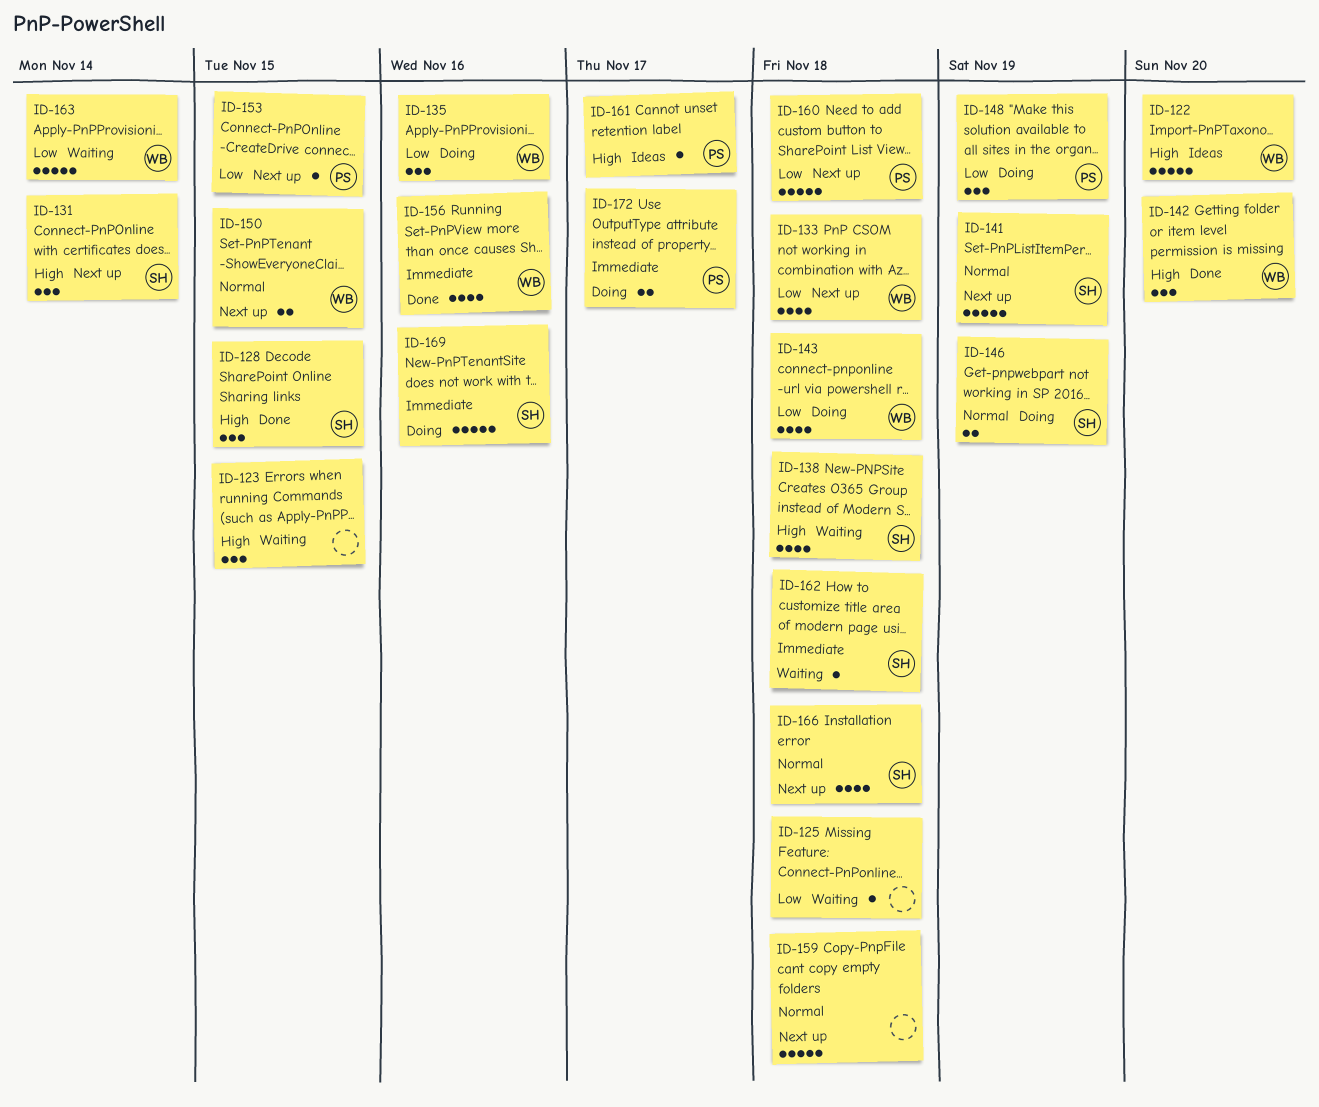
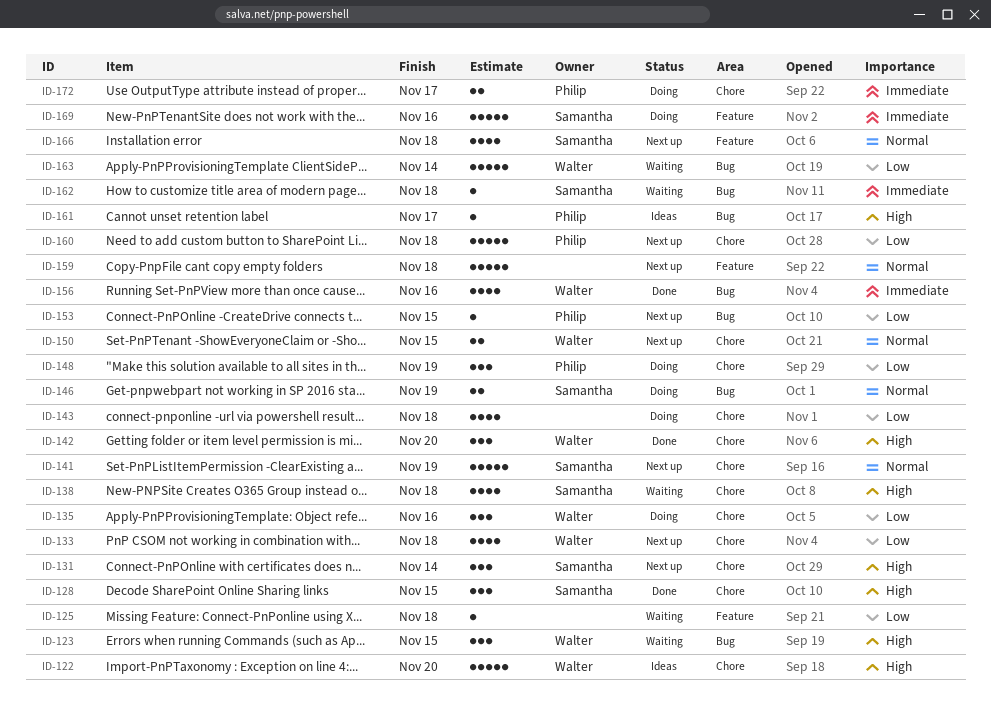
ID-123, owner: none -> Walter
ID-143, owner: Walter -> none

